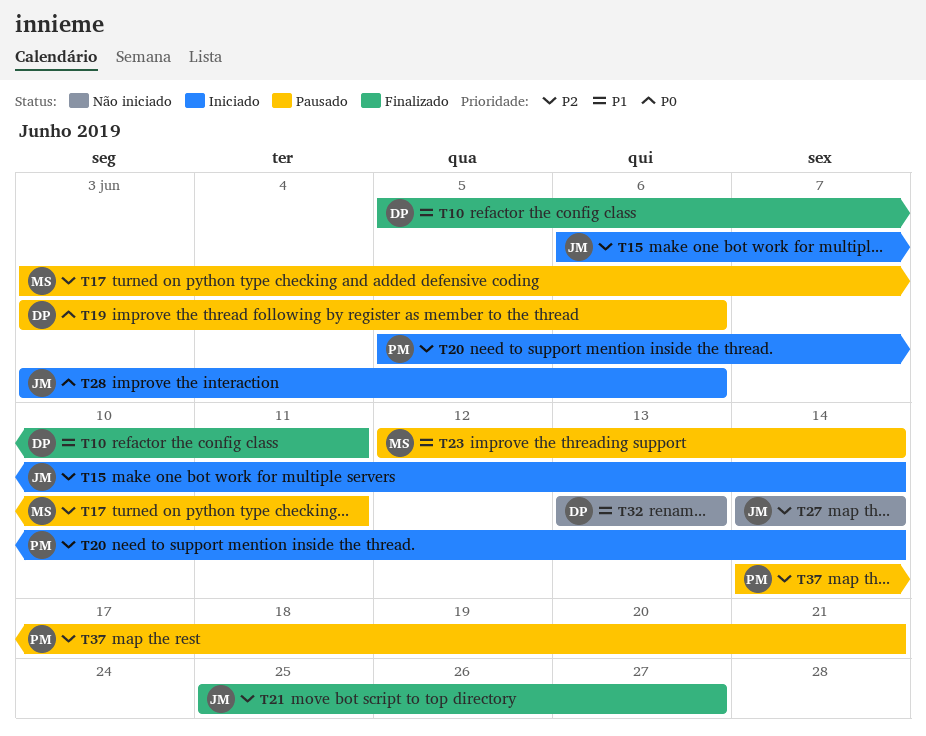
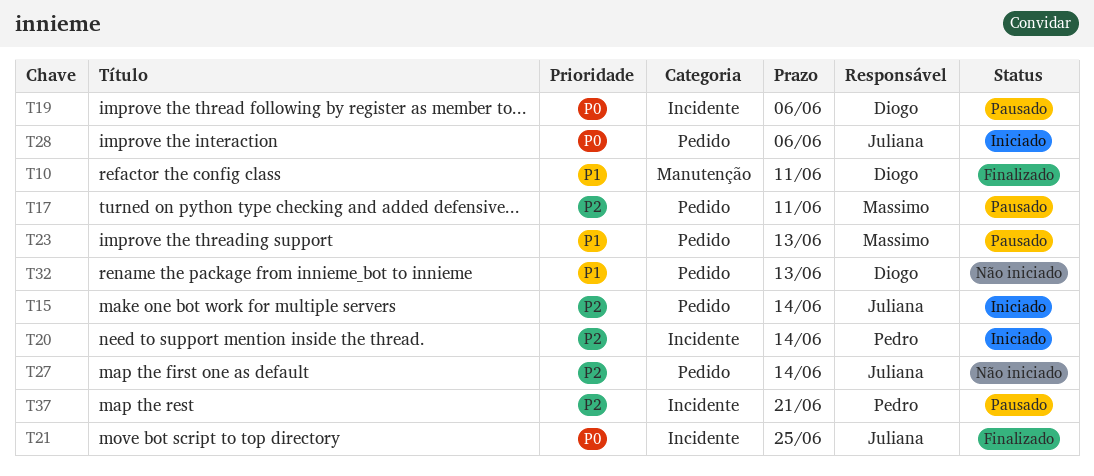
T21, priority: P2 -> P0
T21, due: Jun 27 -> Jun 25
T23, due: Jun 14 -> Jun 13

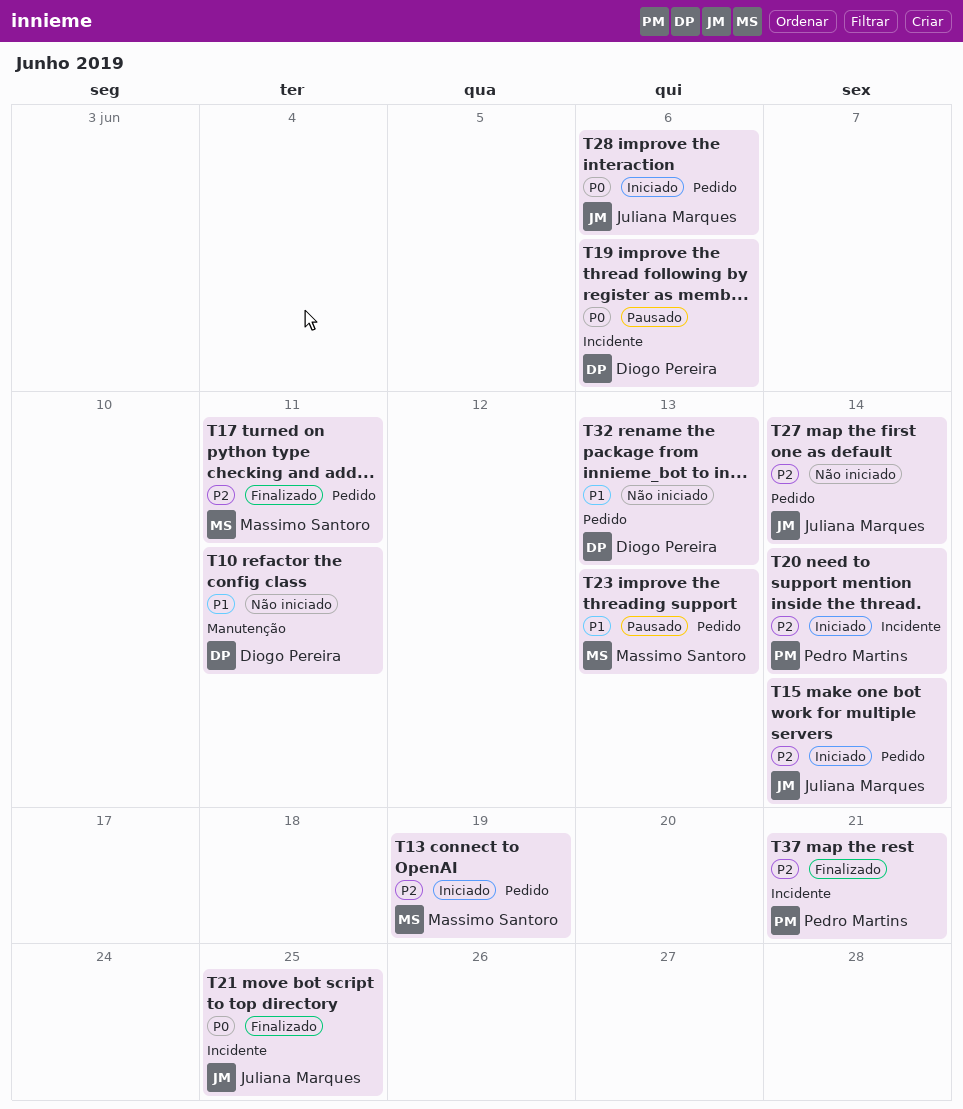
T10, status: Finalizado -> Não iniciado
T13: none -> present
T17, status: Pausado -> Finalizado
T37, status: Pausado -> Finalizado

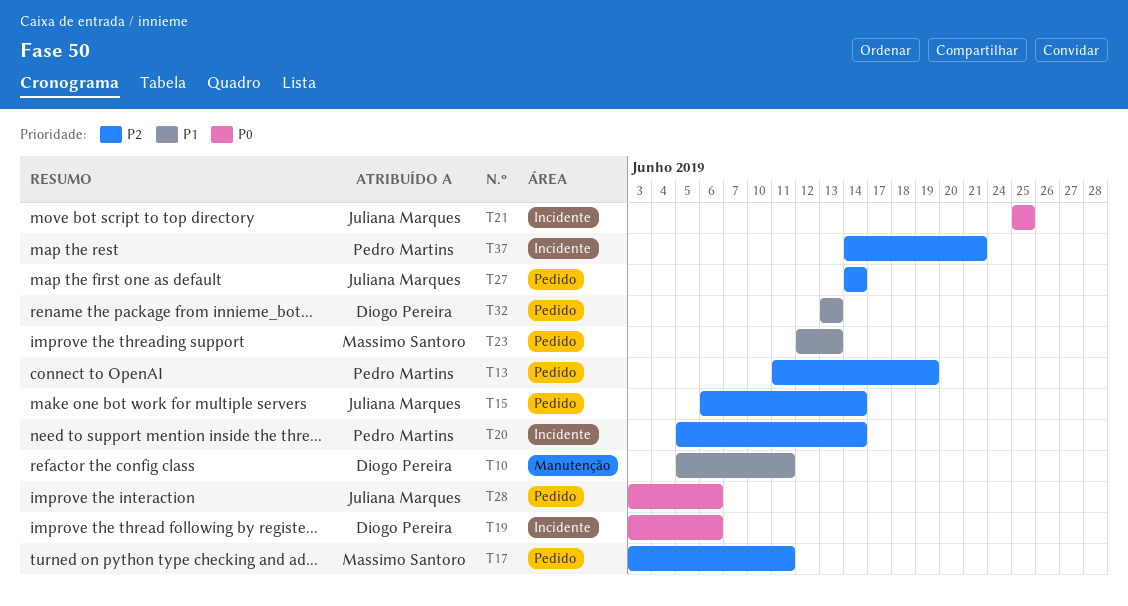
T13, owner: Massimo Santoro -> Pedro Martins

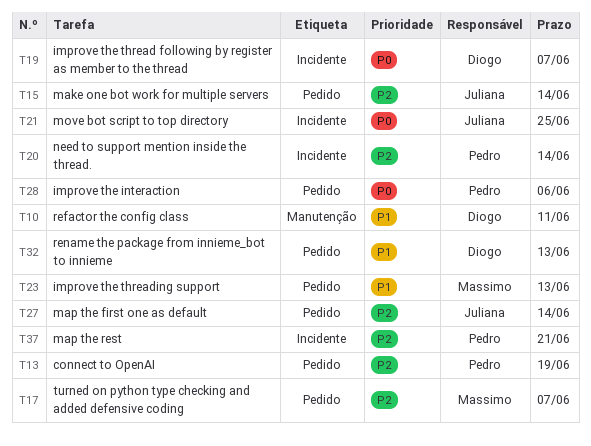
T17, due: Jun 11 -> Jun 7
T19, due: Jun 6 -> Jun 7
T28, owner: Juliana Marques -> Pedro Martins

